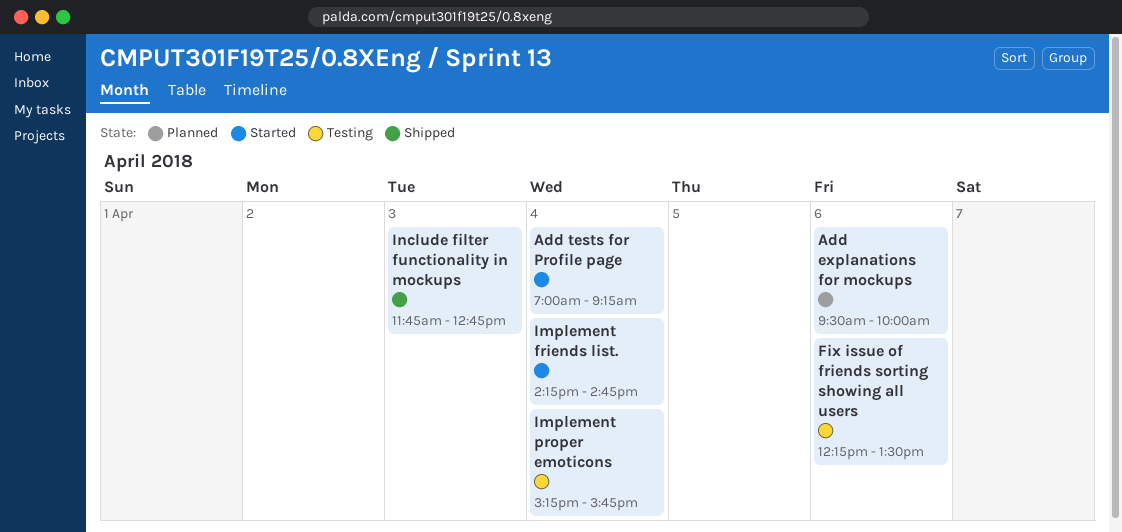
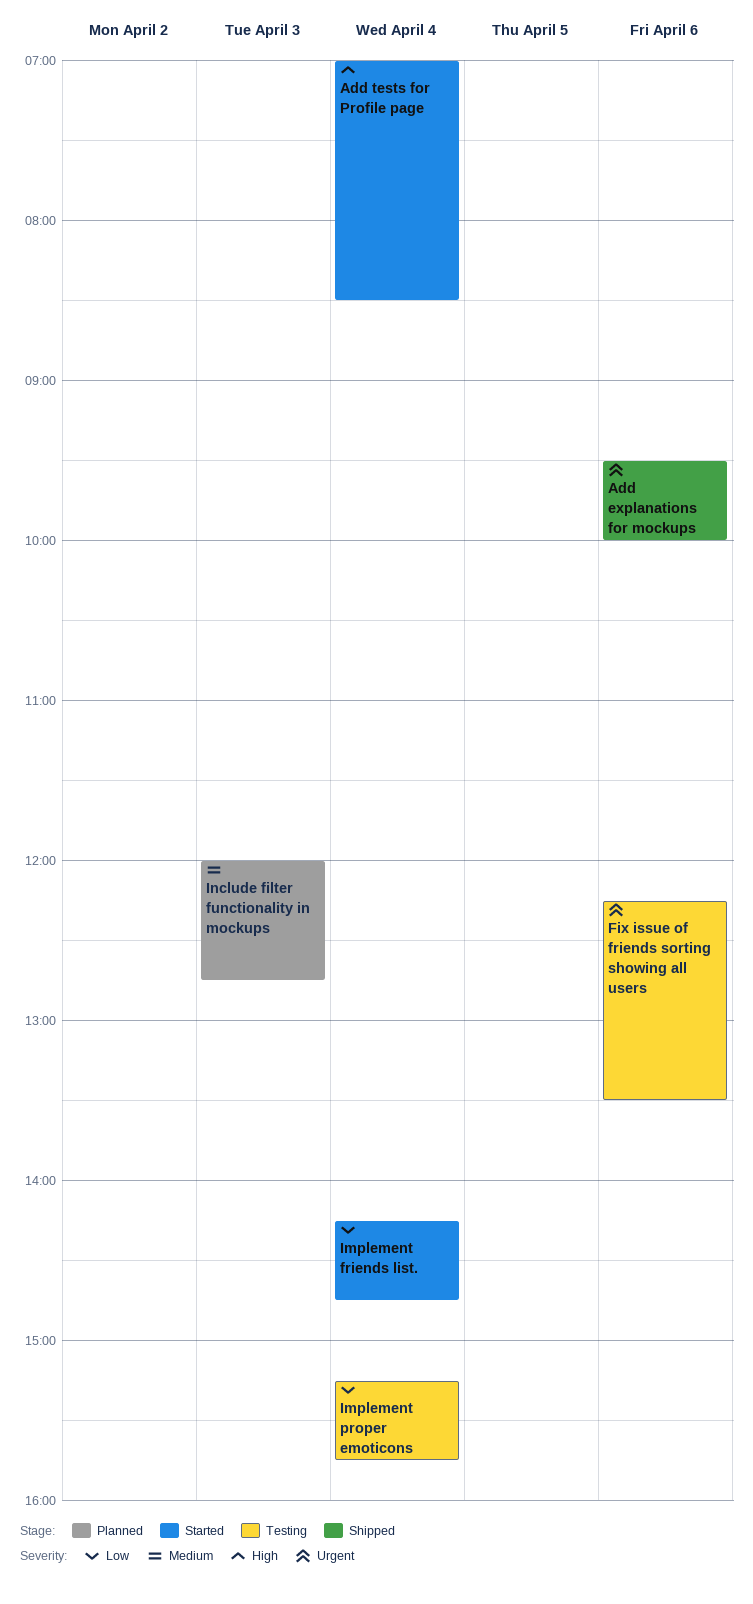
Add explanations for mockups, status: Planned -> Shipped
Add tests for Profile page, ends: 09:15 -> 08:30
Include filter functionality in mockups, status: Shipped -> Planned
Include filter functionality in mockups, begins: 11:45 -> 12:00

